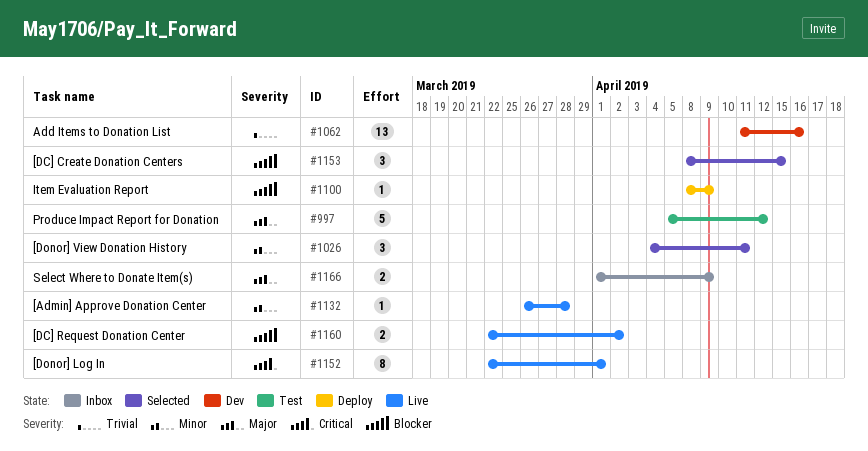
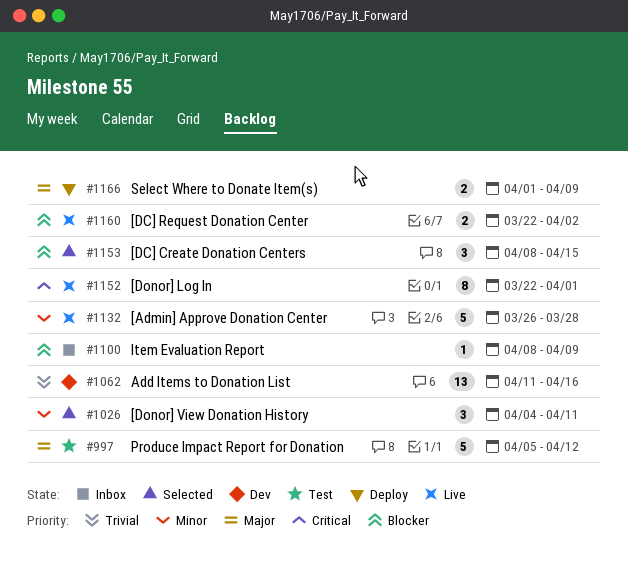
#1100, status: Deploy -> Inbox
#1132, estimate: 1 -> 5
#1166, status: Inbox -> Deploy

